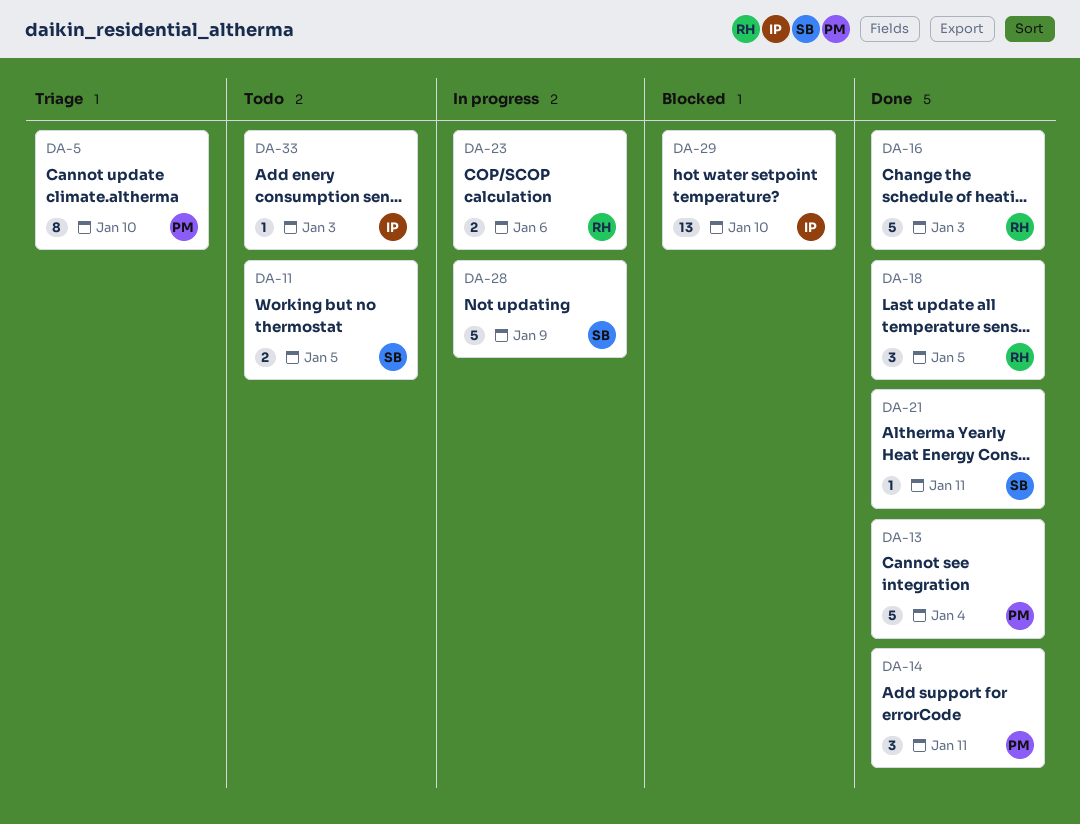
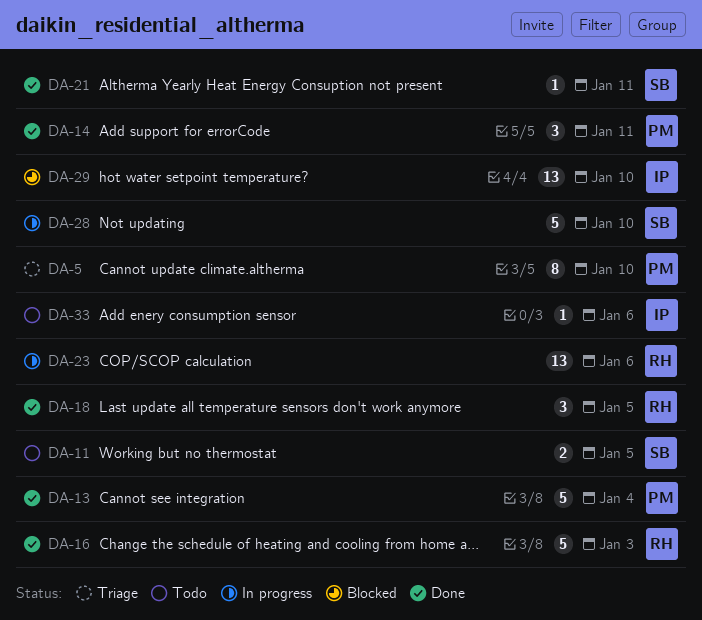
DA-23, estimate: 2 -> 13
DA-28, due: Jan 9 -> Jan 10
DA-33, due: Jan 3 -> Jan 6

